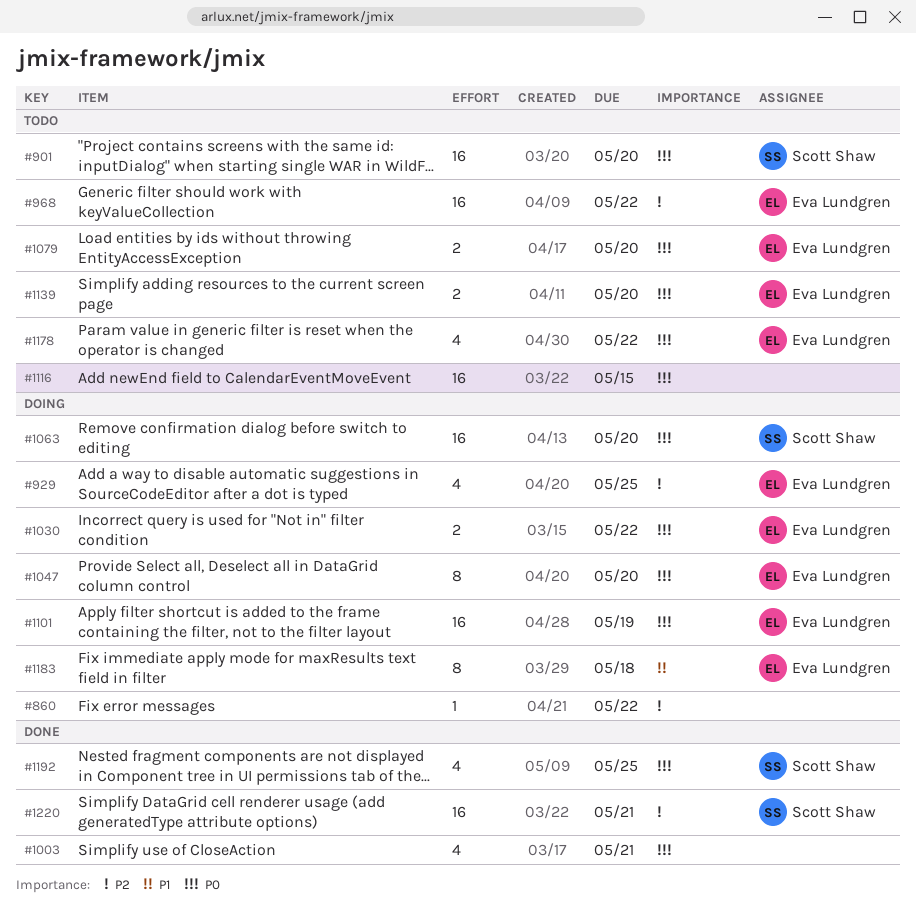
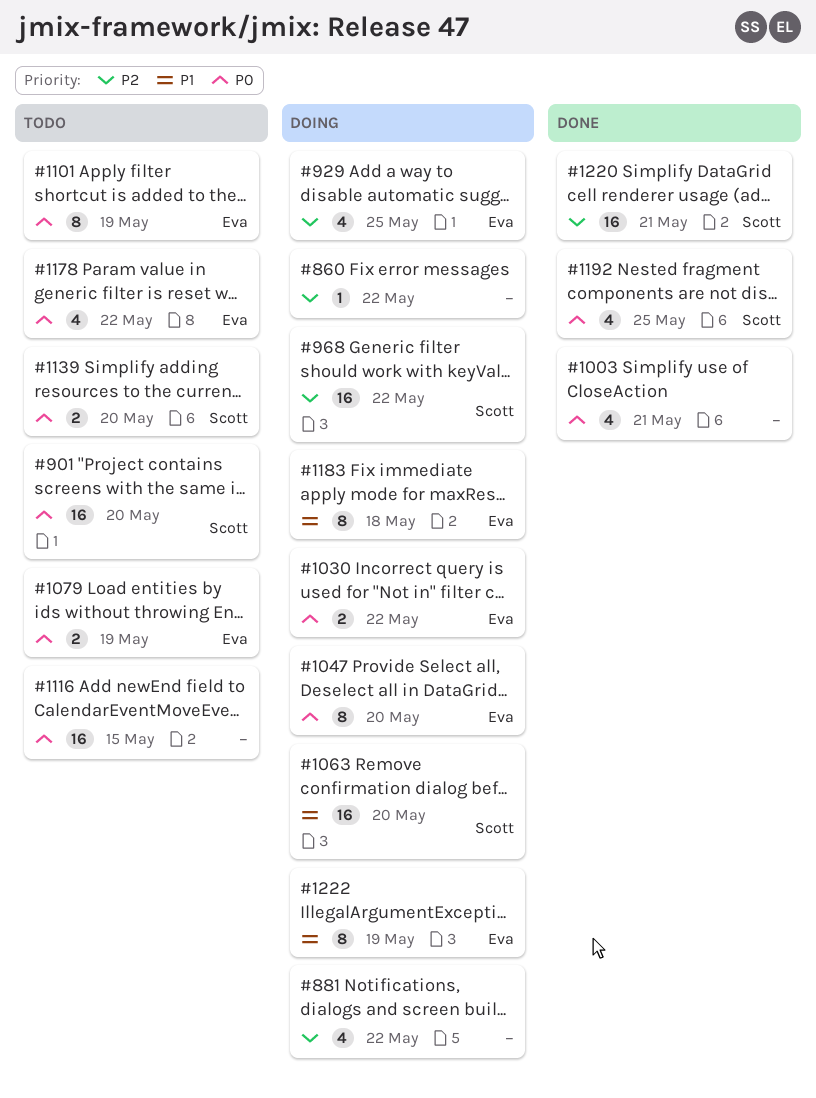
#881: none -> present
#968, status: Todo -> Doing
#968, owner: Eva Lundgren -> Scott Shaw
#1063, priority: P0 -> P1
#1079, due: May 20 -> May 19
#1101, status: Doing -> Todo
#1101, estimate: 16 -> 8
#1139, owner: Eva Lundgren -> Scott Shaw
#1222: none -> present

